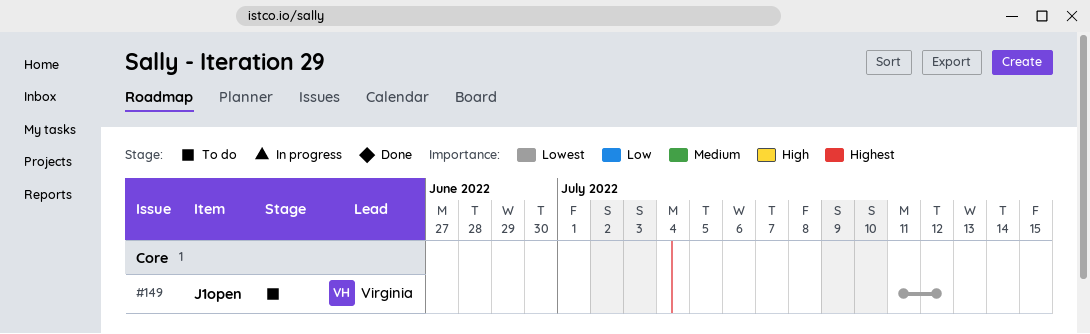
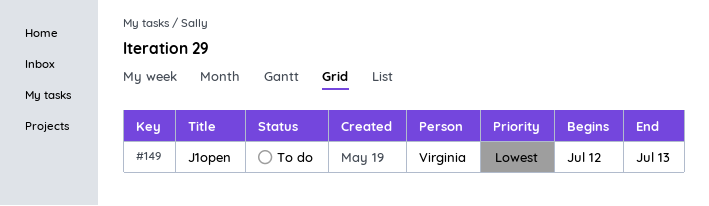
#149, start: Jul 11 -> Jul 12
#149, due: Jul 12 -> Jul 13

